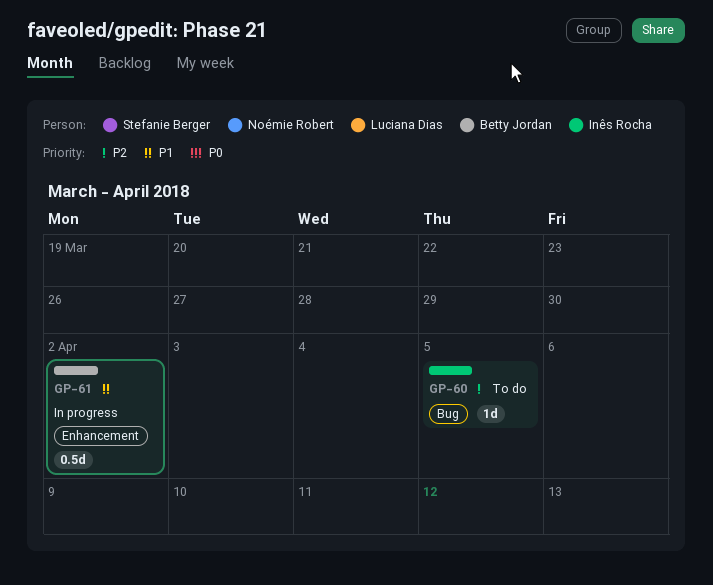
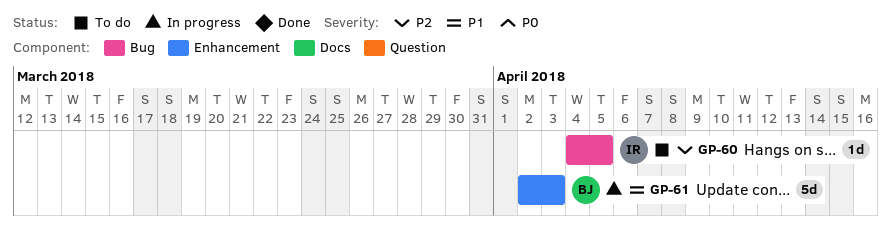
GP-61, estimate: 0.5d -> 5d
GP-61, due: Apr 2 -> Apr 3

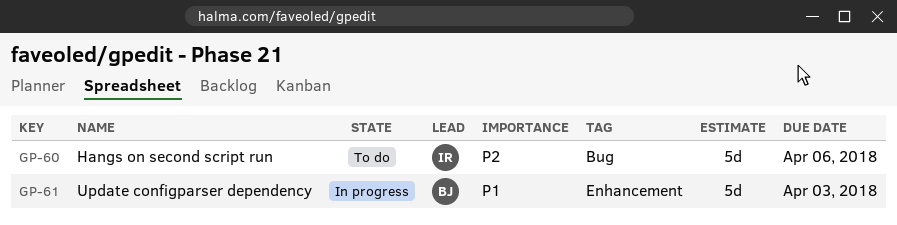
GP-60, estimate: 1d -> 5d
GP-60, due: Apr 5 -> Apr 6

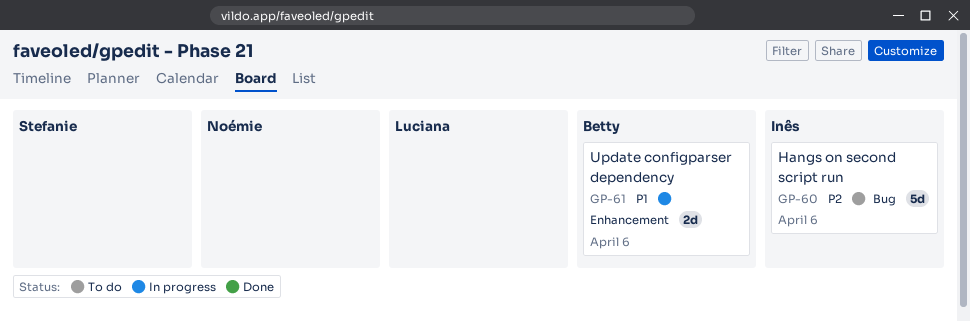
GP-61, estimate: 5d -> 2d
GP-61, due: Apr 3 -> Apr 6

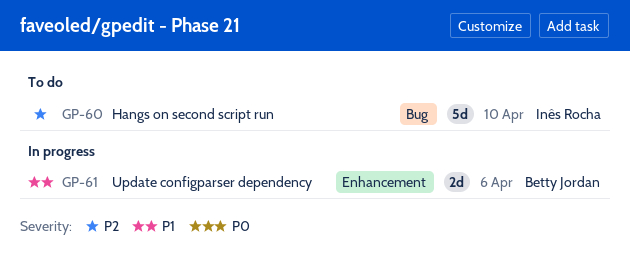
GP-60, due: Apr 6 -> Apr 10

